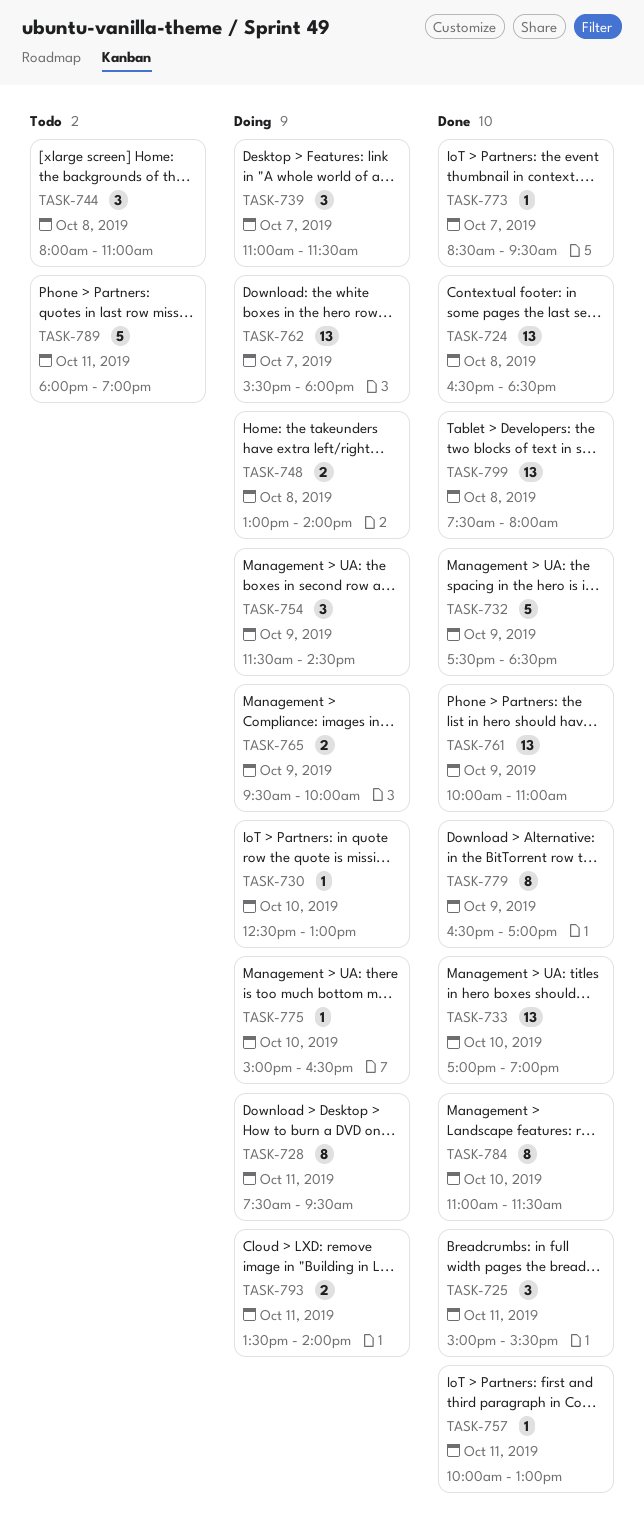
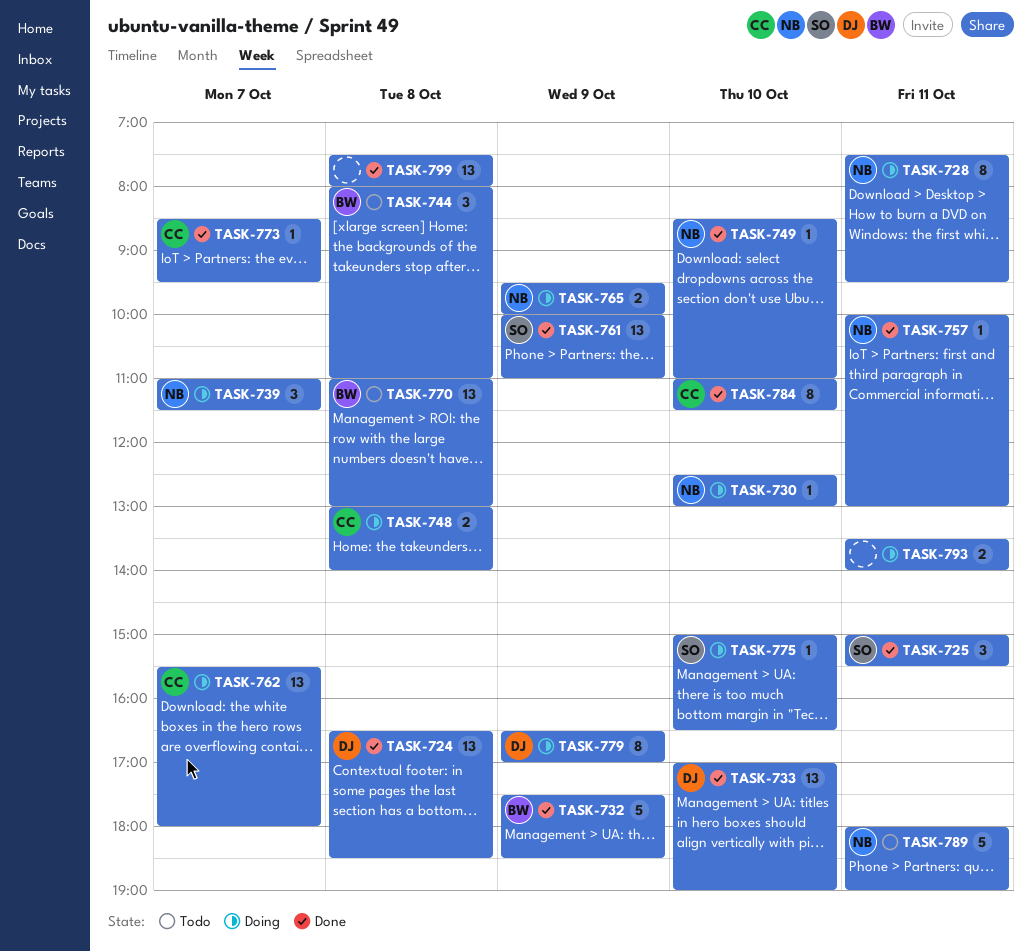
TASK-749: none -> present
TASK-754: present -> none
TASK-770: none -> present
TASK-779, status: Done -> Doing

